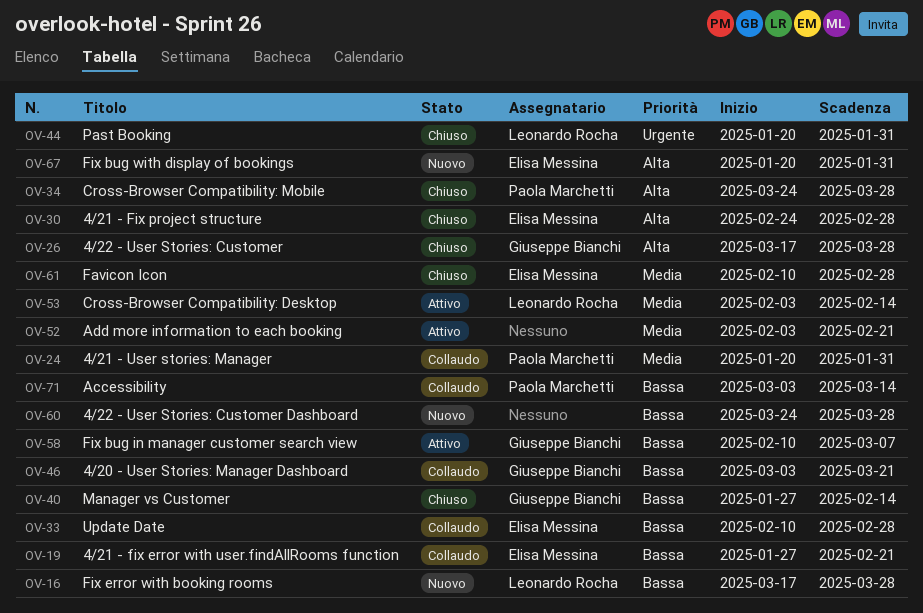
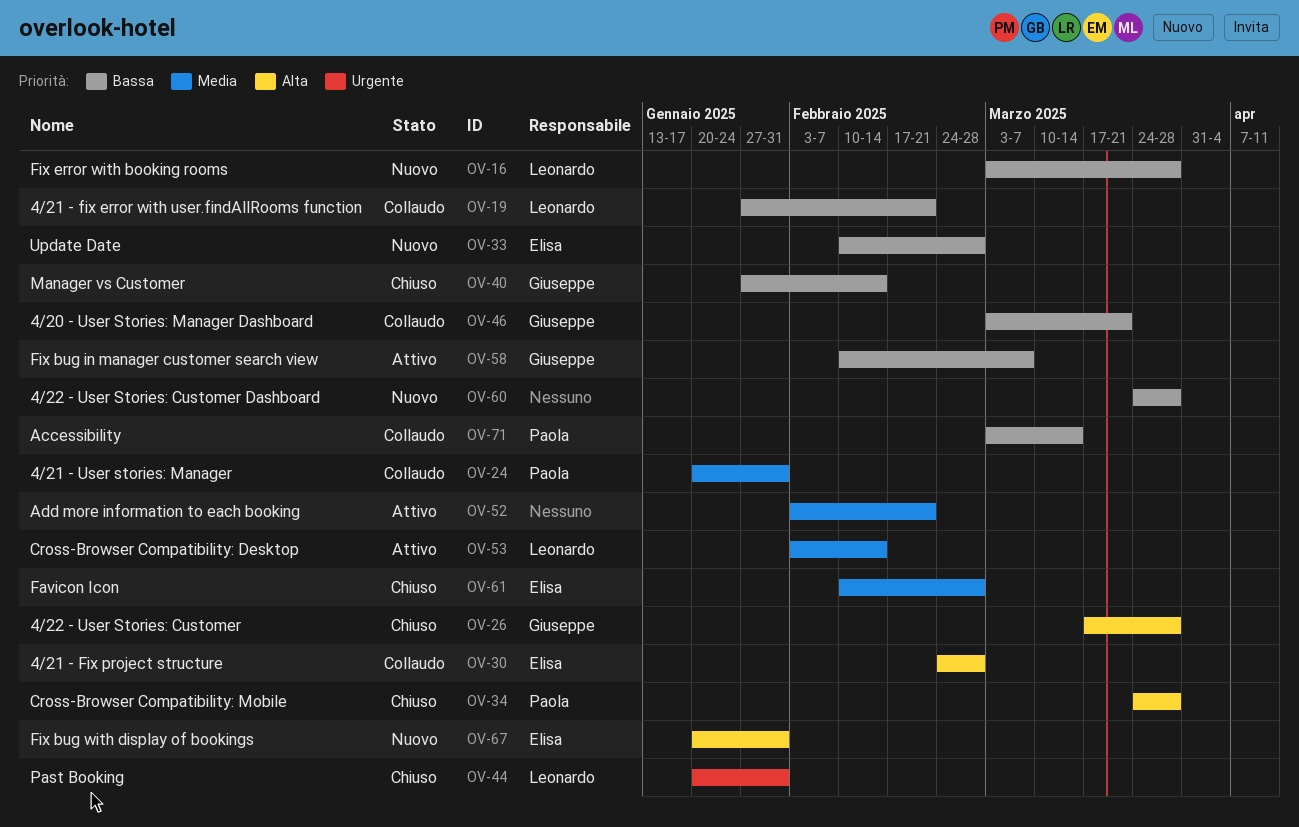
OV-16, start: Mar 17 -> Mar 3
OV-19, owner: Elisa Messina -> Leonardo Rocha
OV-30, status: Chiuso -> Collaudo
OV-33, status: Collaudo -> Nuovo

